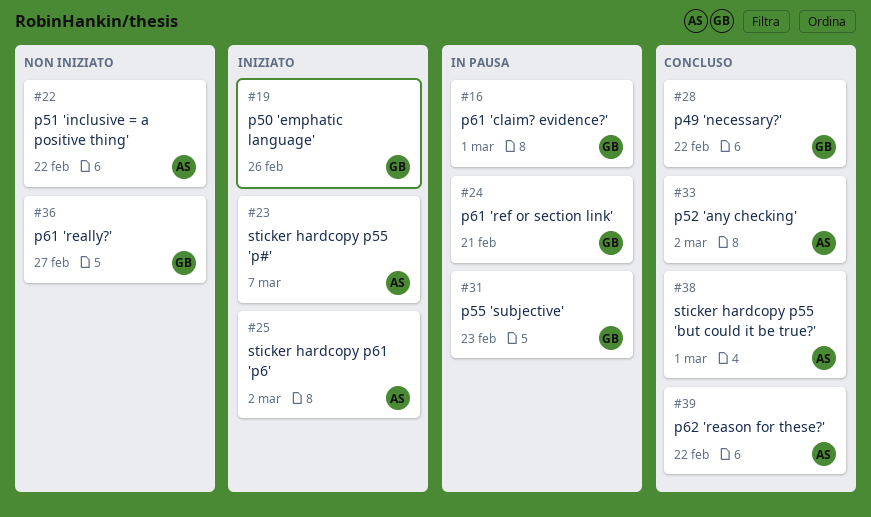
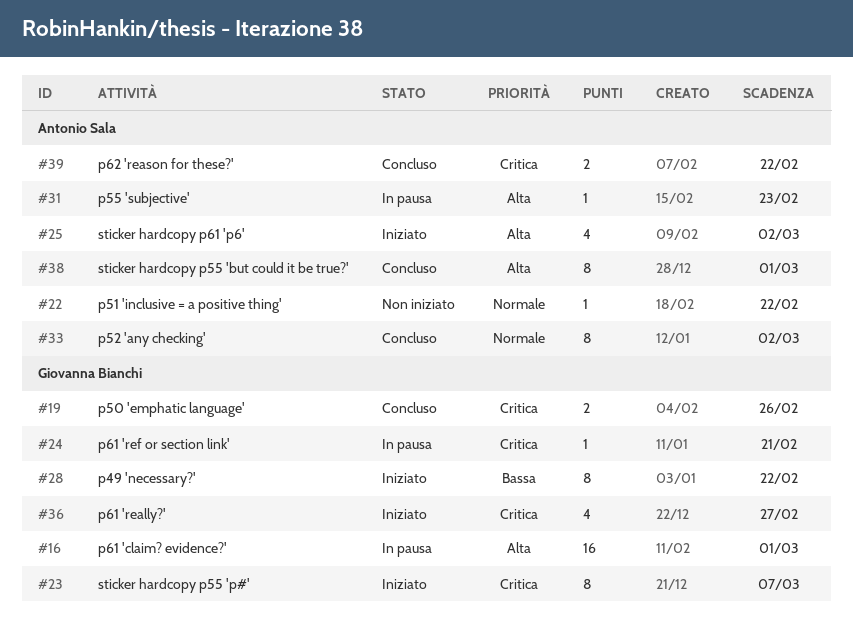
#19, status: Iniziato -> Concluso
#23, owner: Antonio Sala -> Giovanna Bianchi
#28, status: Concluso -> Iniziato
#31, owner: Giovanna Bianchi -> Antonio Sala
#36, status: Non iniziato -> Iniziato

